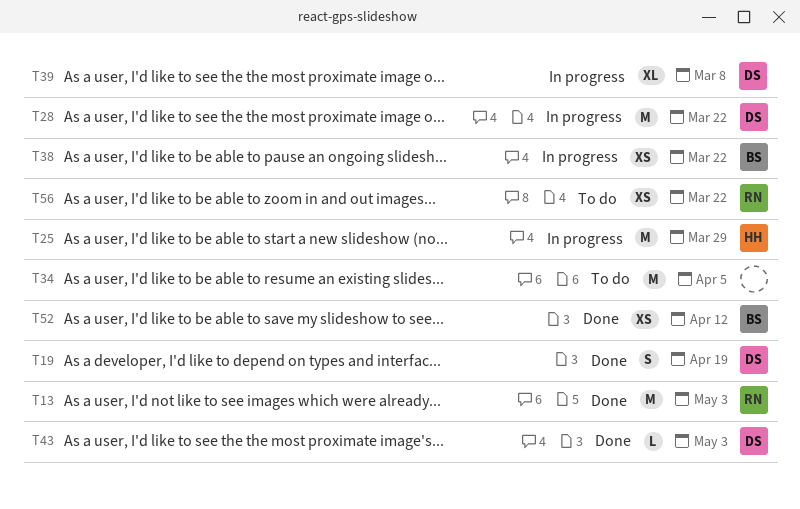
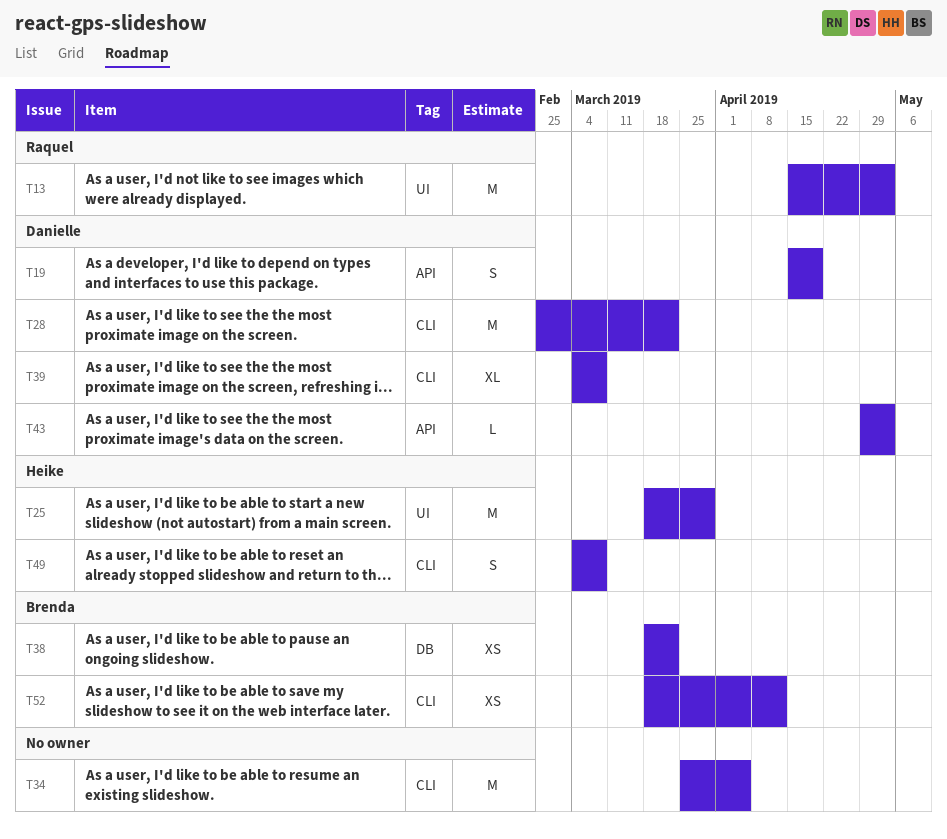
T49: none -> present
T56: present -> none

